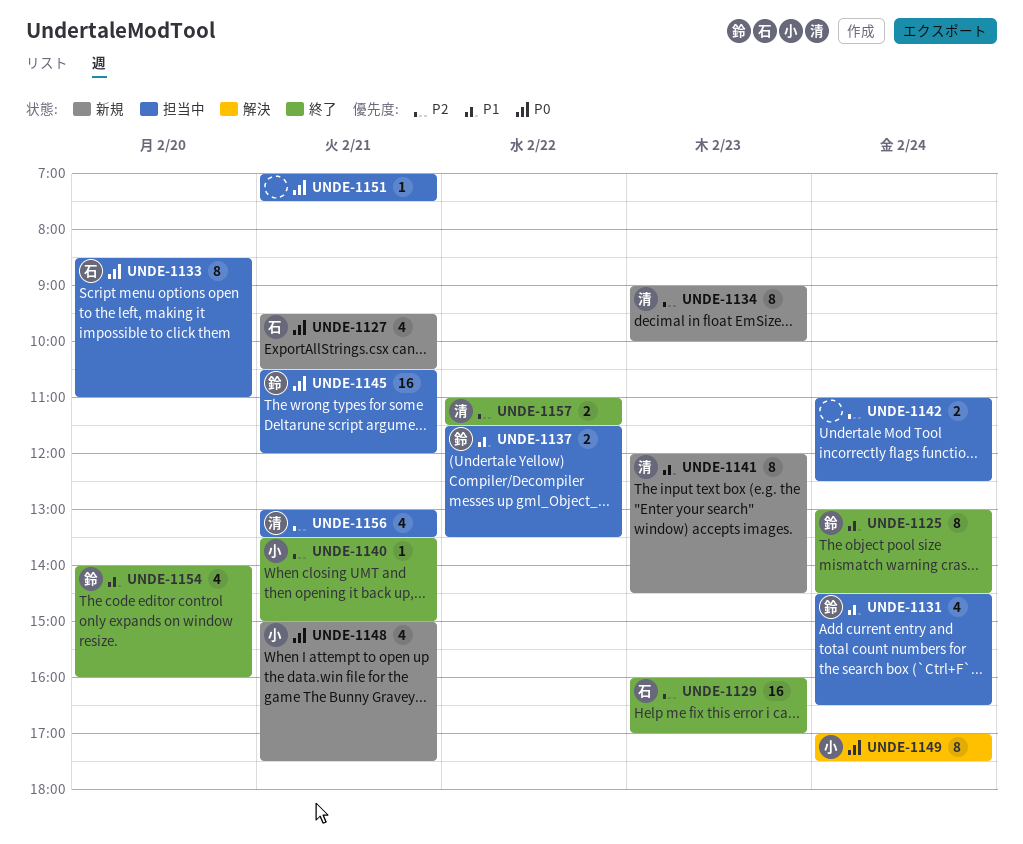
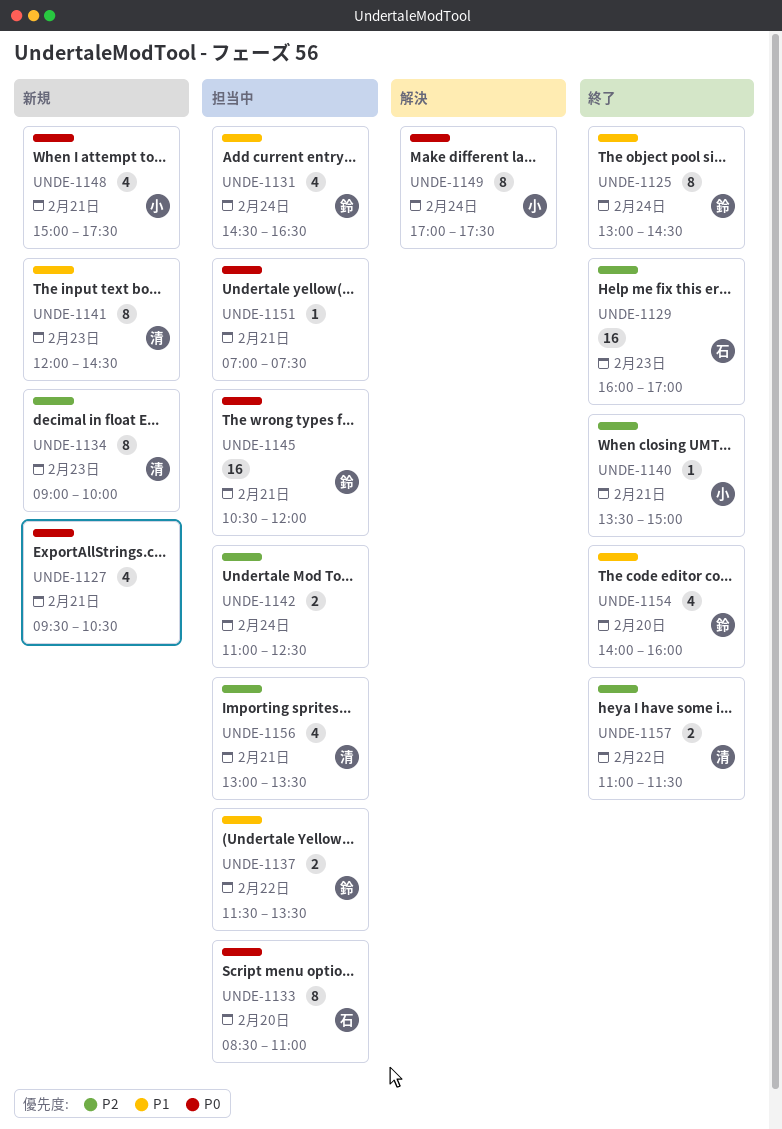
UNDE-1127, owner: 石 -> none

